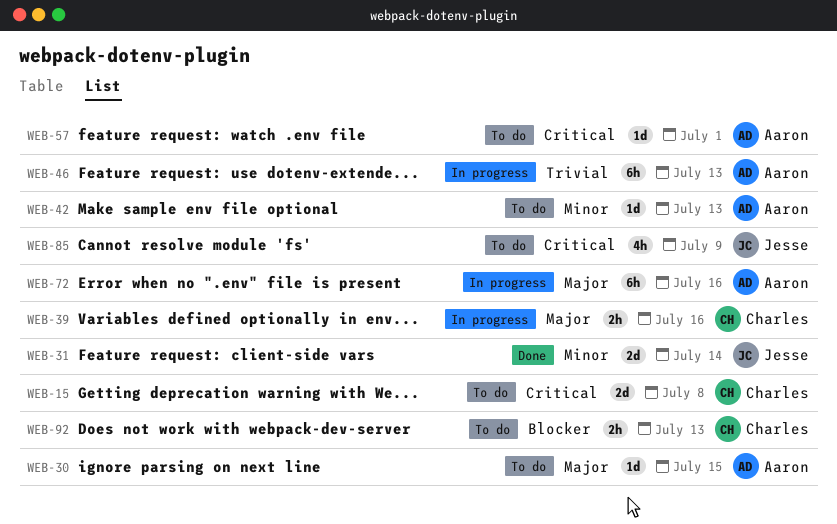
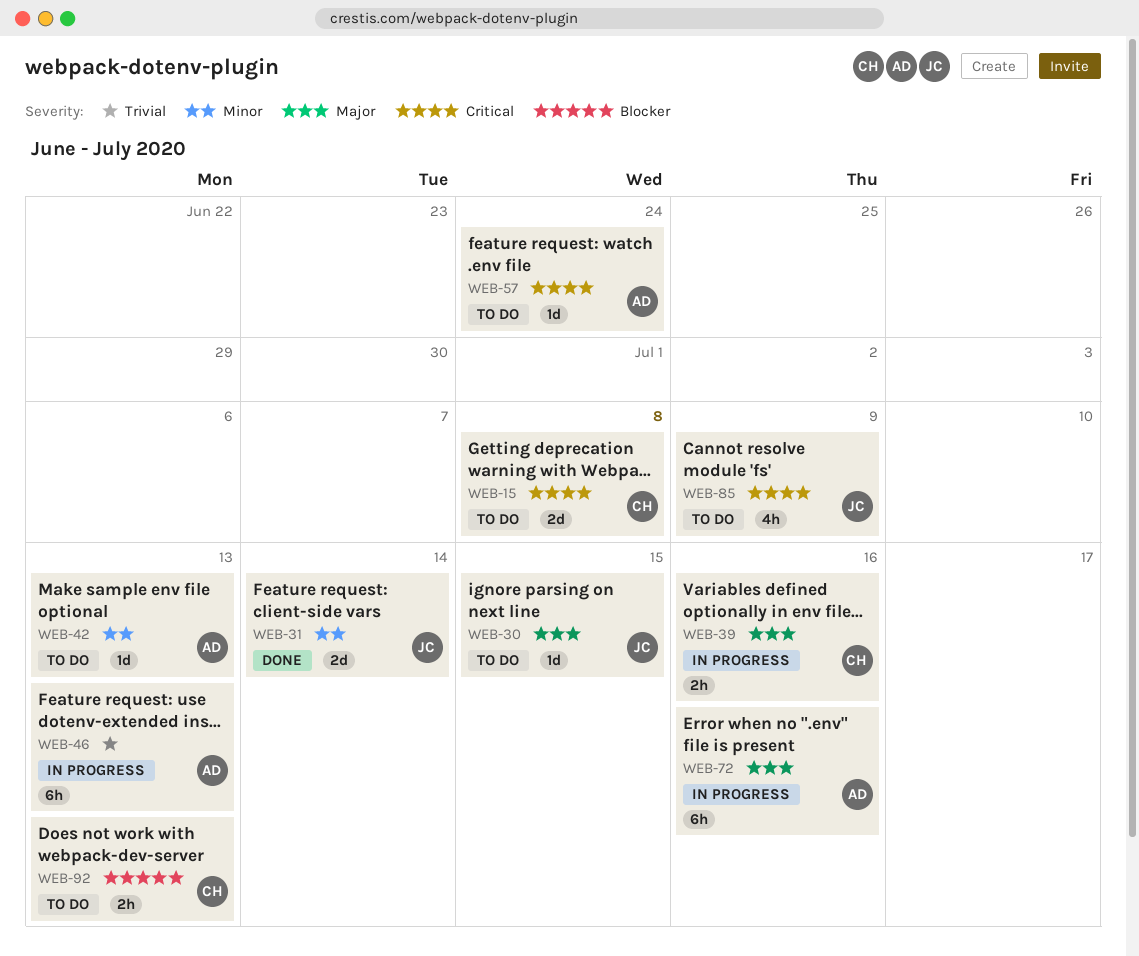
WEB-30, owner: Aaron -> Jesse
WEB-57, due: Jul 1 -> Jun 24

